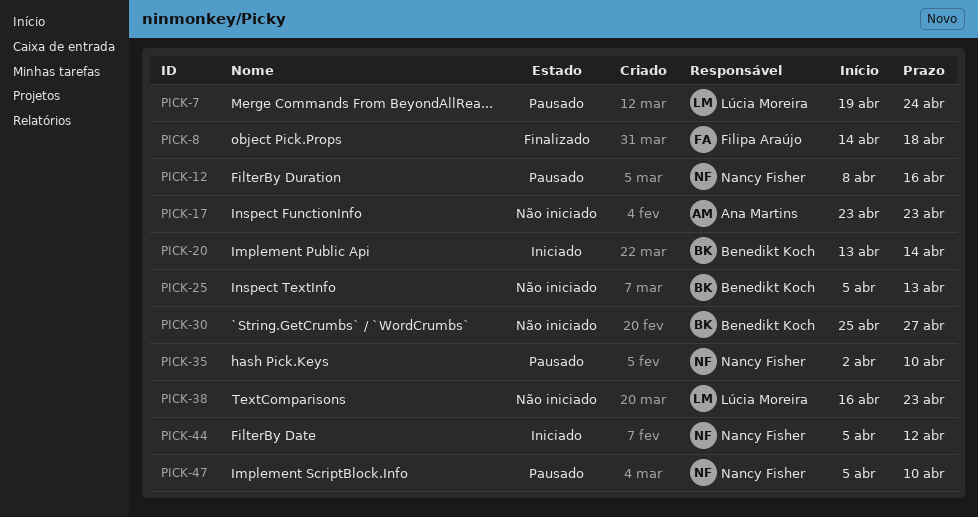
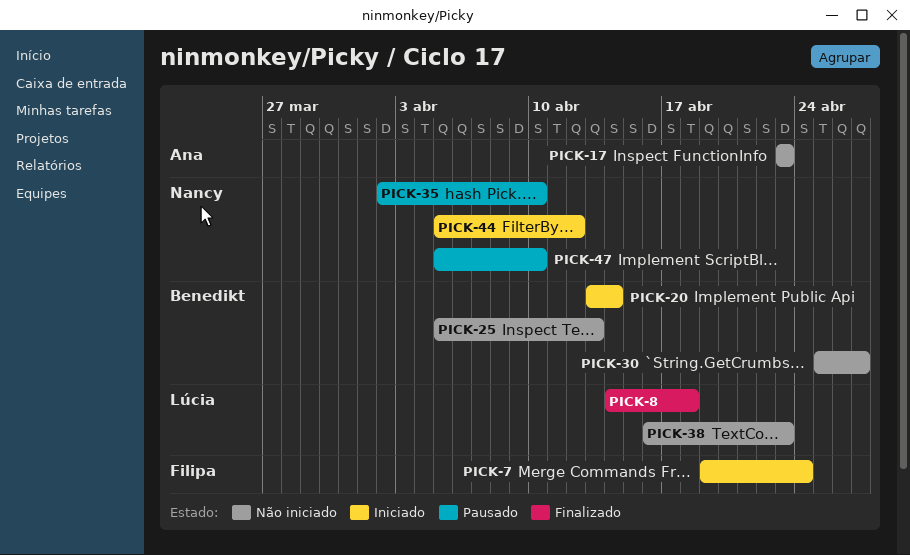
PICK-7, status: Pausado -> Iniciado
PICK-7, owner: Lúcia Moreira -> Filipa Araújo
PICK-8, owner: Filipa Araújo -> Lúcia Moreira
PICK-12: present -> none

